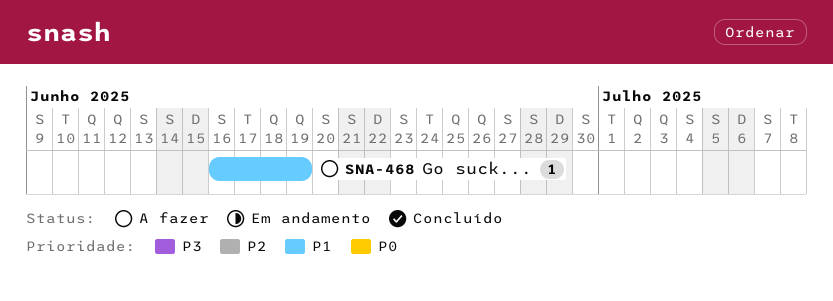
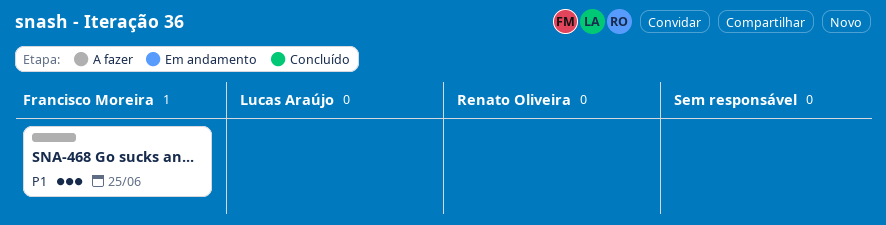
SNA-468, estimate: 1 -> 3
SNA-468, due: Jun 19 -> Jun 25

